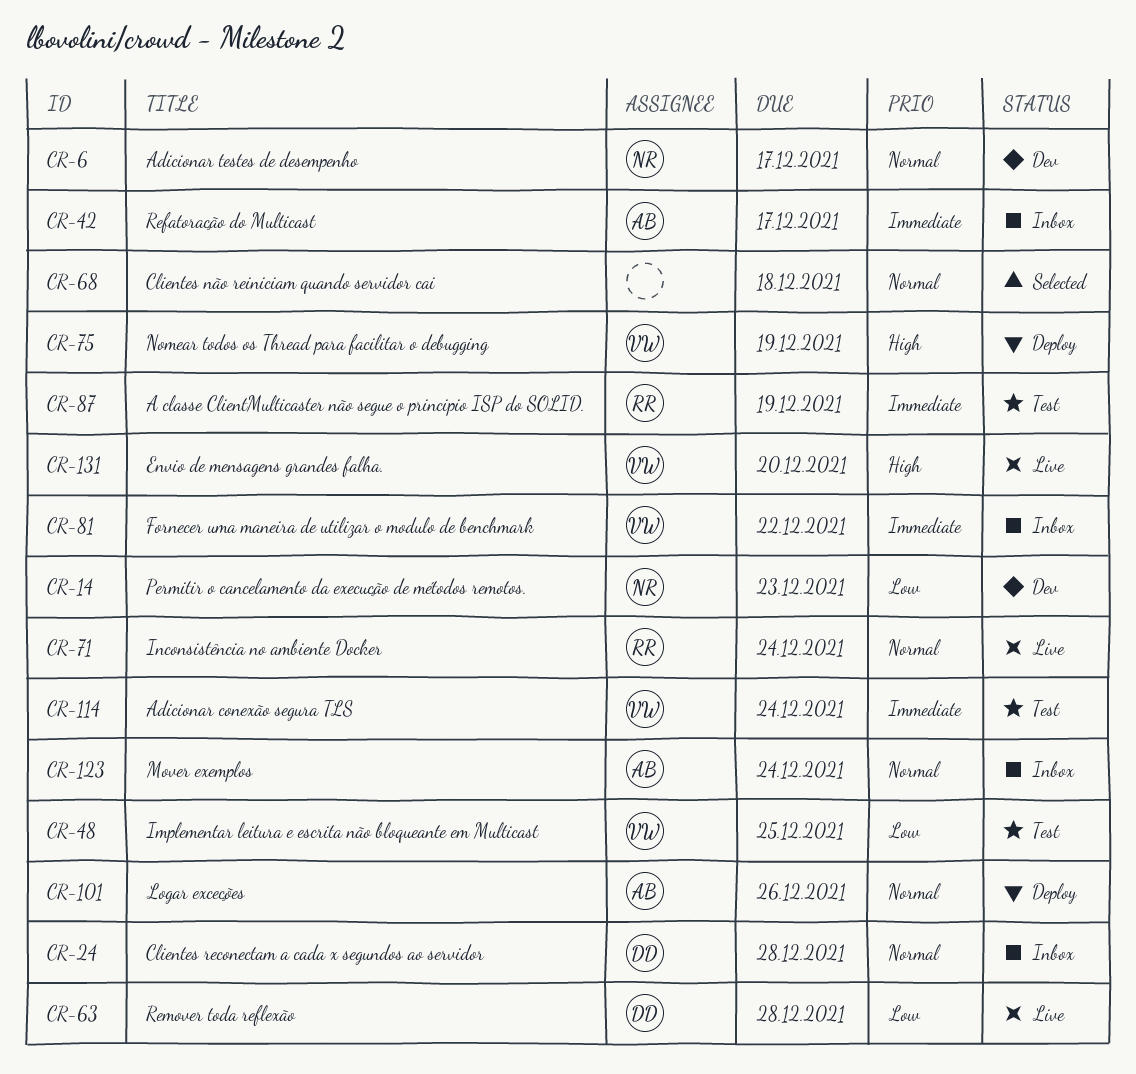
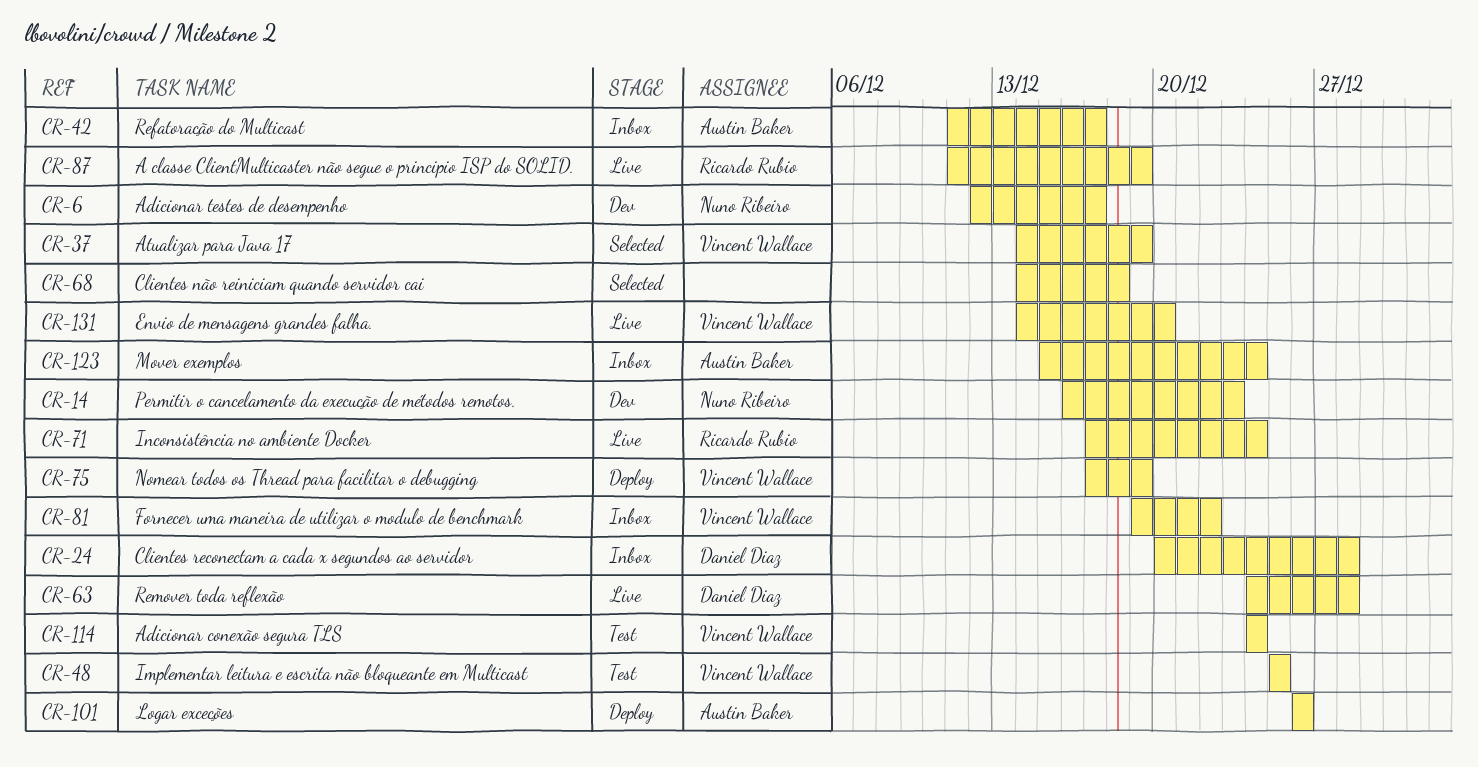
CR-37: none -> present
CR-87, status: Test -> Live

